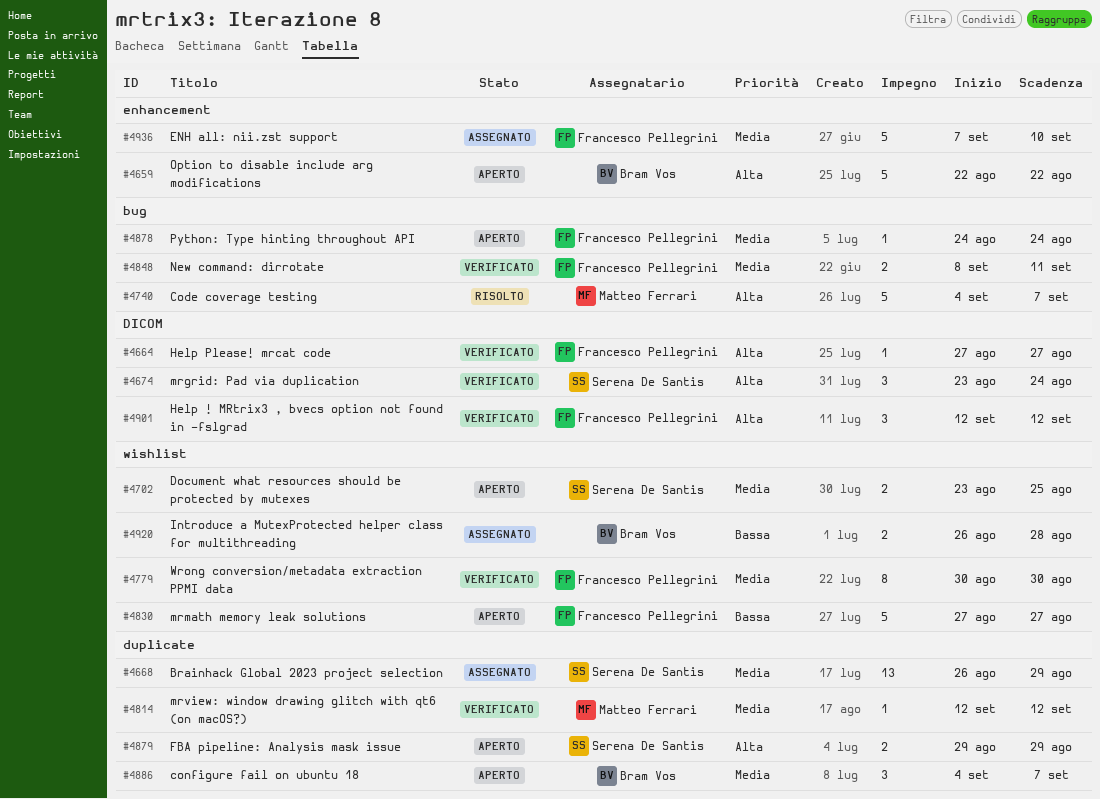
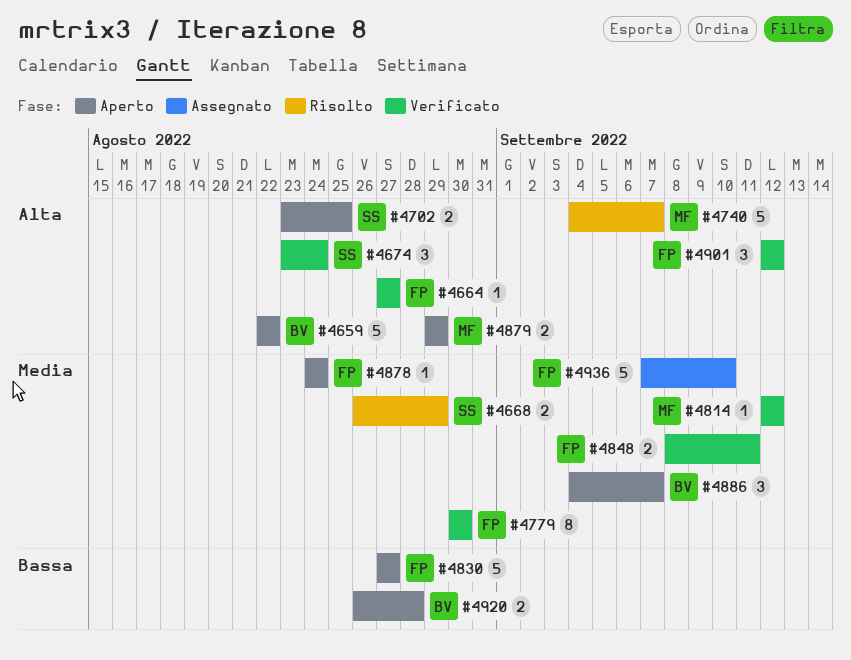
#4668, status: Assegnato -> Risolto
#4668, estimate: 13 -> 2
#4702, priority: Media -> Alta
#4879, owner: Serena De Santis -> Matteo Ferrari
#4920, status: Assegnato -> Aperto

